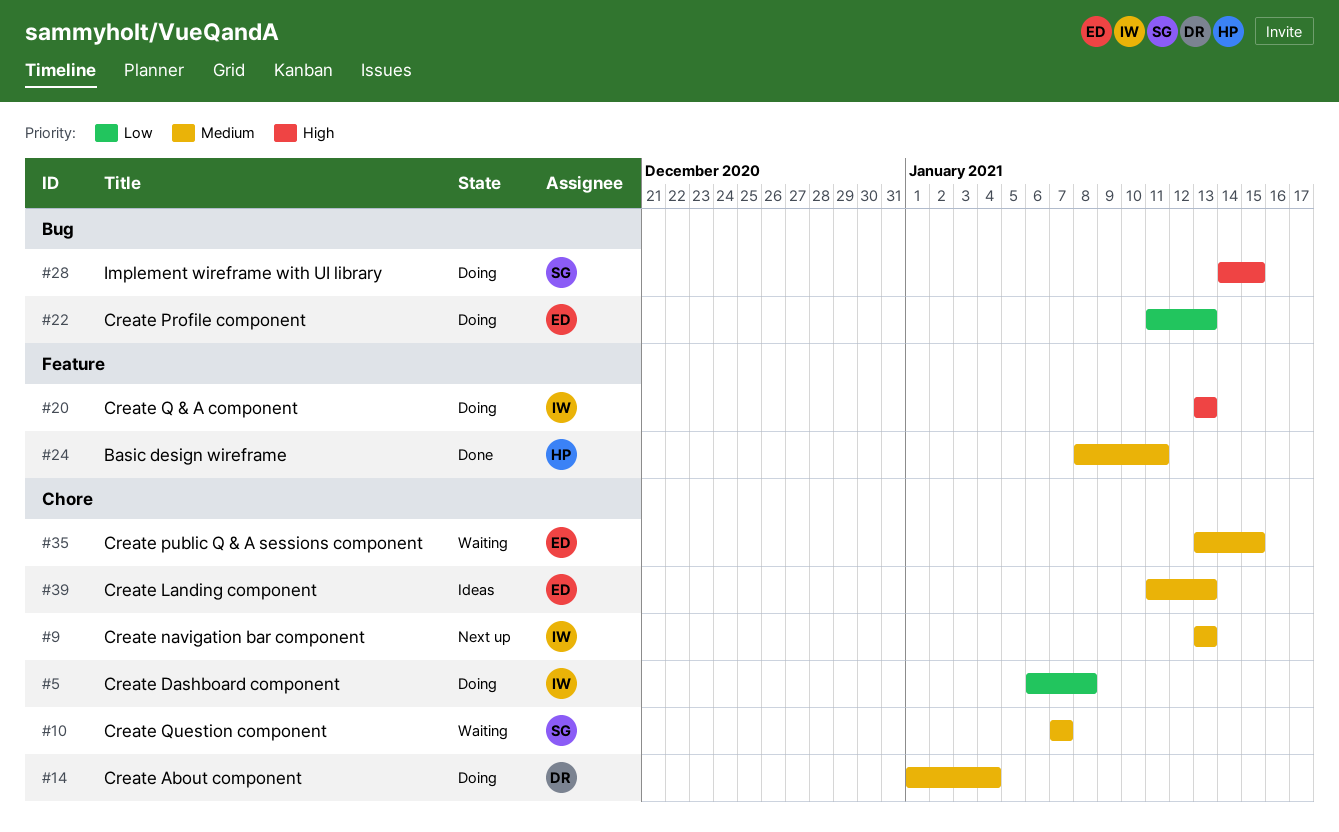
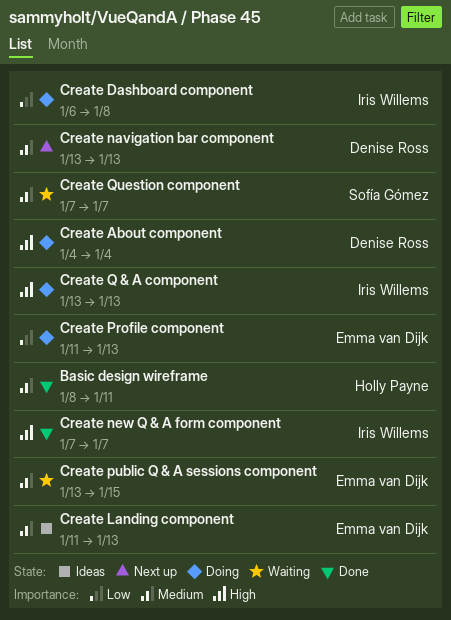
Create About component, priority: Medium -> High
Create About component, start: Jan 1 -> Jan 4
Create navigation bar component, owner: Iris Willems -> Denise Ross
Create new Q & A form component: none -> present
Implement wireframe with UI library: present -> none

